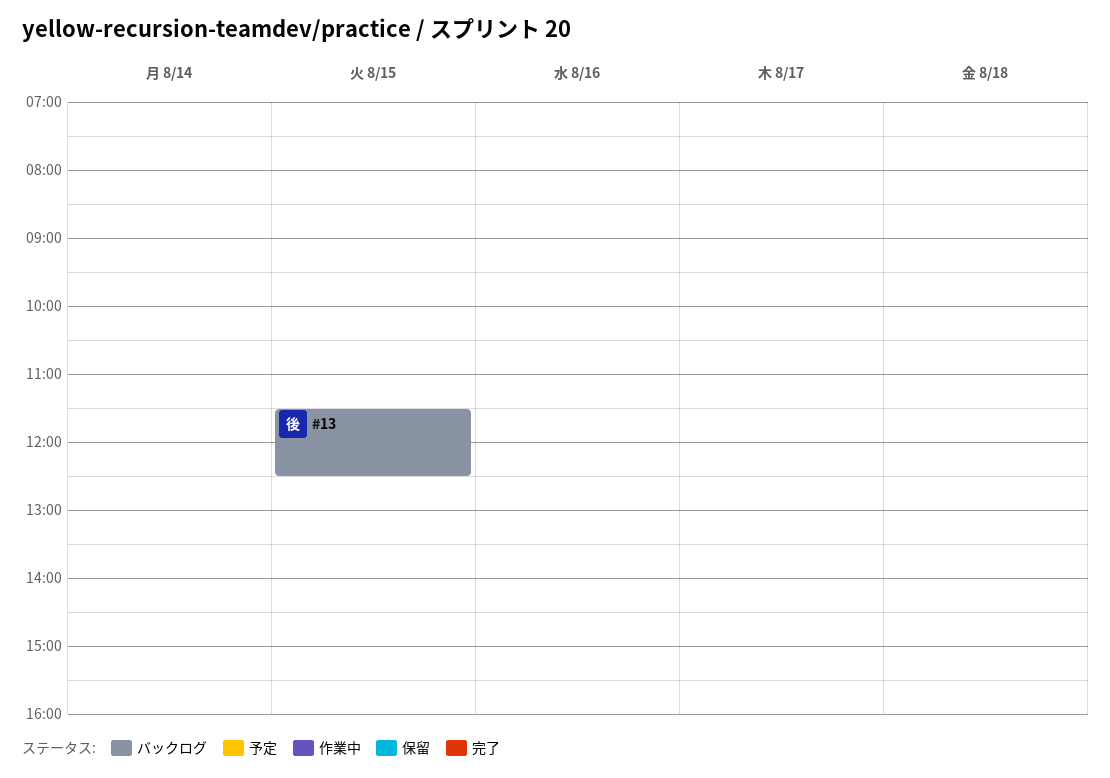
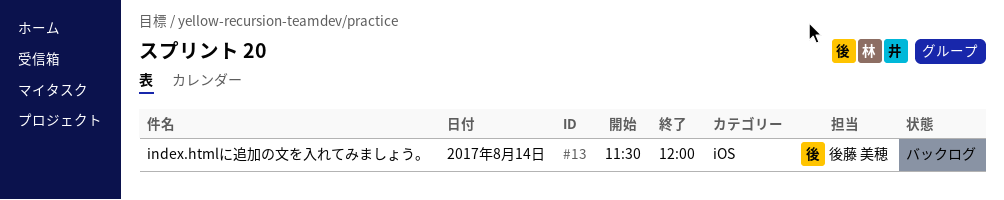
#13, day: Aug 15 -> Aug 14
#13, ends: 12:30 -> 12:00

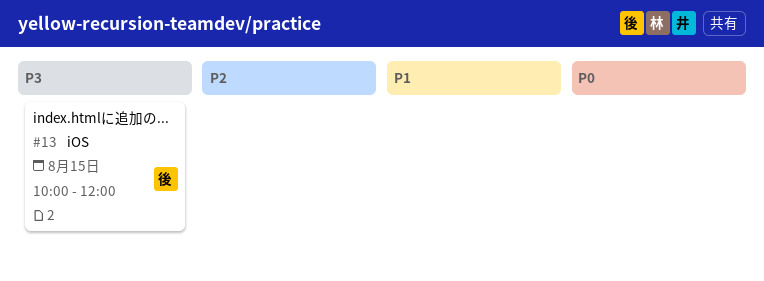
#13, day: Aug 14 -> Aug 15
#13, begins: 11:30 -> 10:00

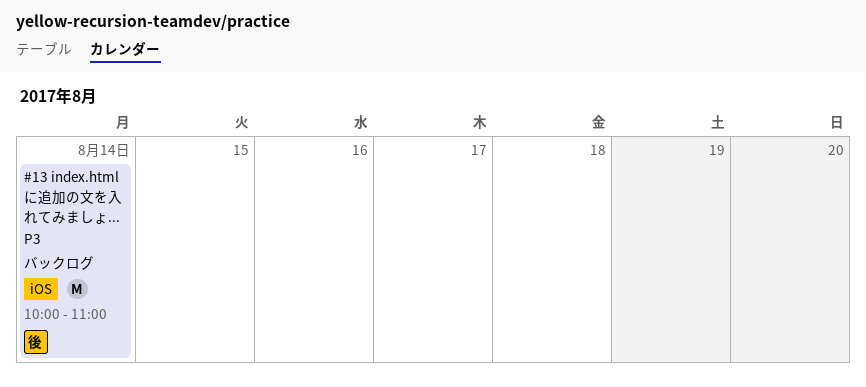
#13, day: Aug 15 -> Aug 14
#13, ends: 12:00 -> 11:00

